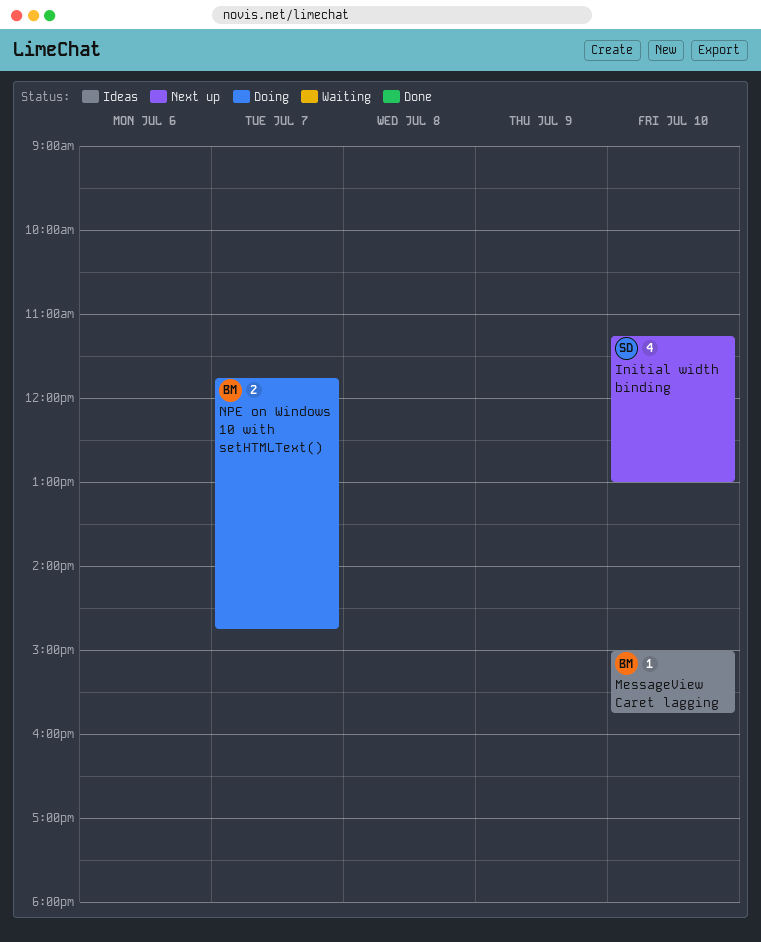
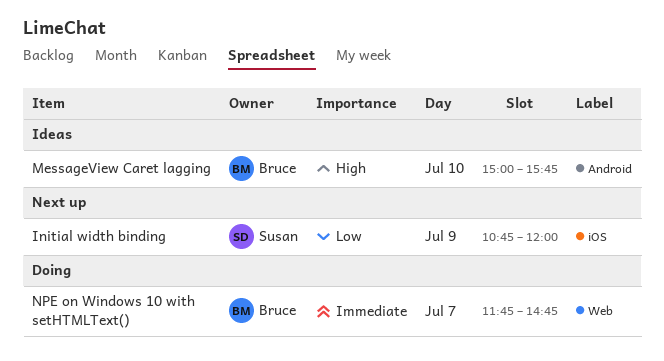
Initial width binding, day: Jul 10 -> Jul 9
Initial width binding, begins: 11:15 -> 10:45
Initial width binding, ends: 13:00 -> 12:00

